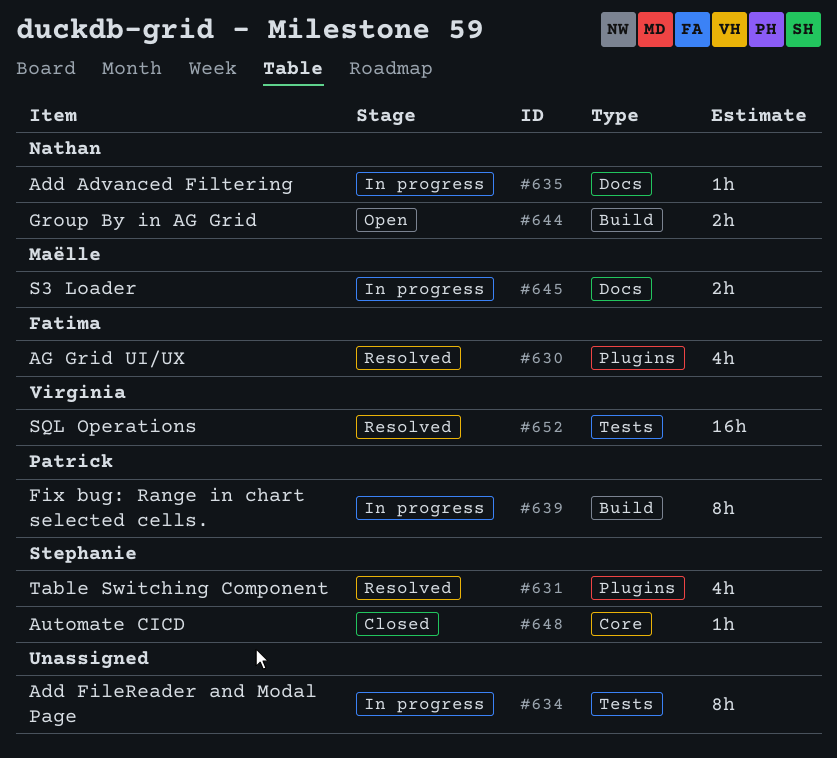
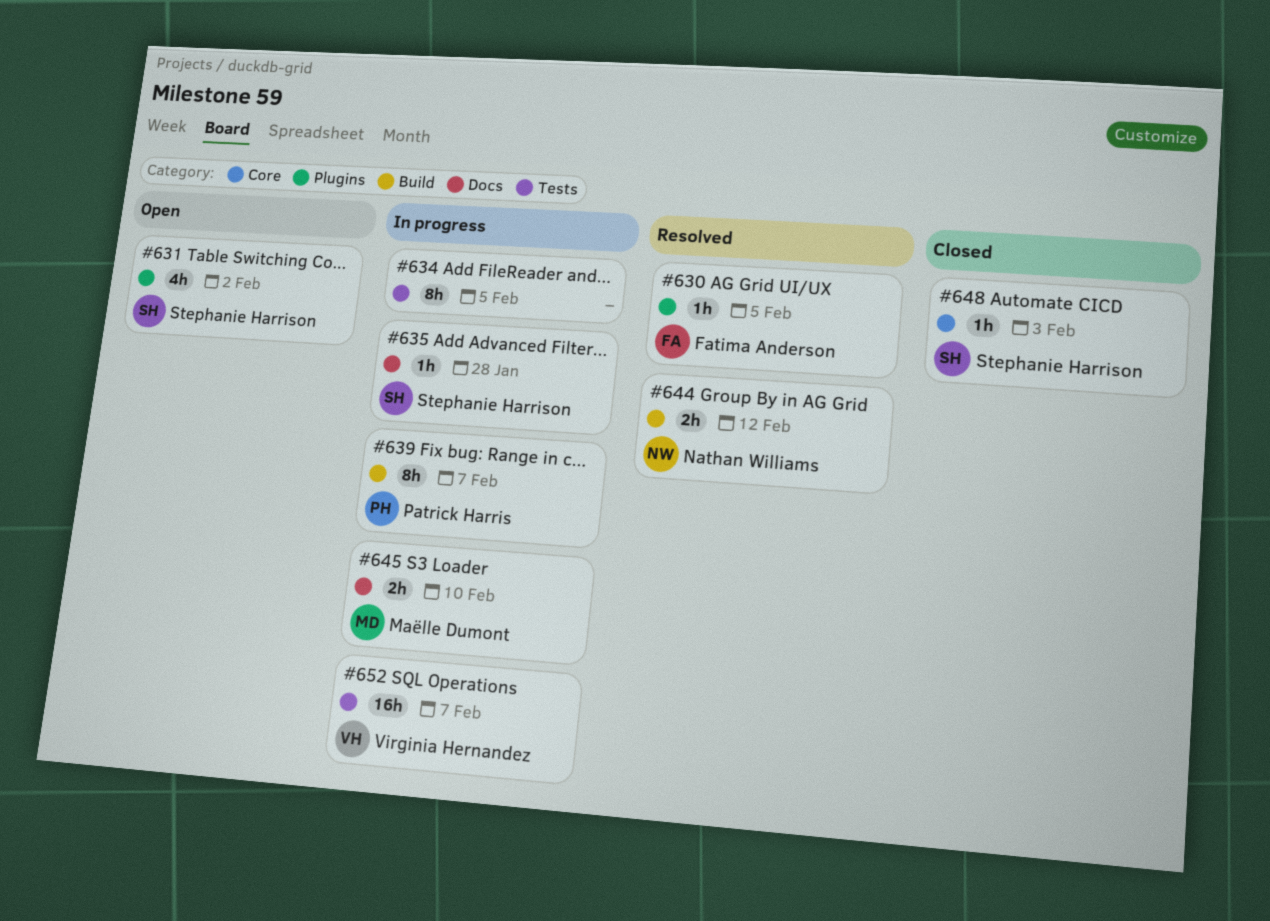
#630, estimate: 4h -> 1h
#631, status: Resolved -> Open
#635, owner: Nathan Williams -> Stephanie Harrison
#644, status: Open -> Resolved
#652, status: Resolved -> In progress

